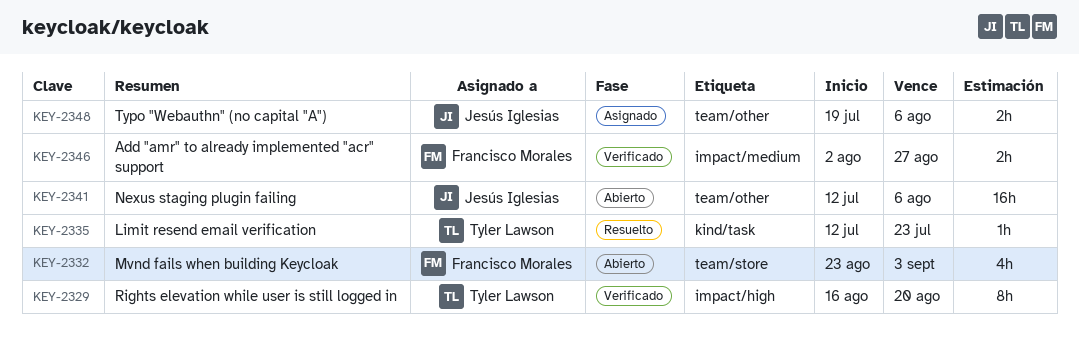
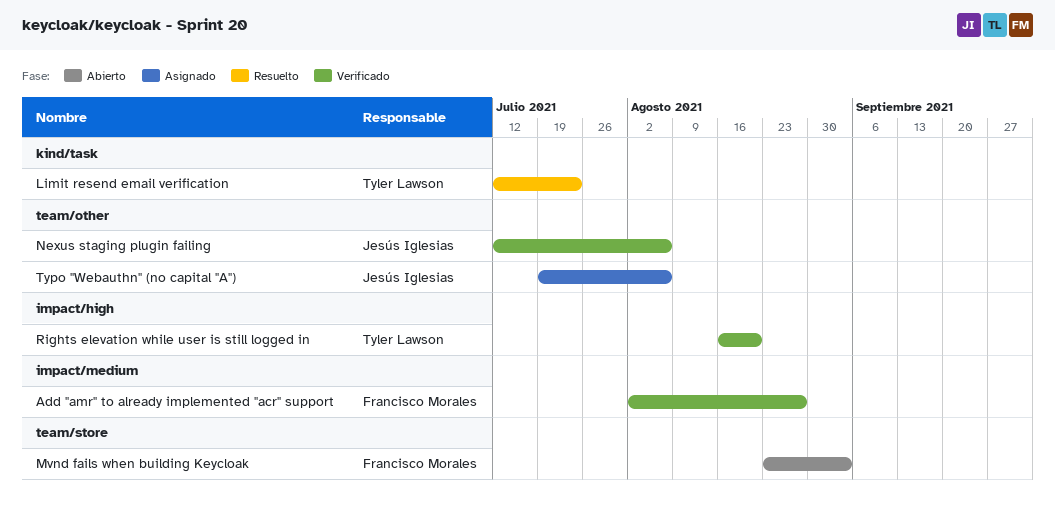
Nexus staging plugin failing, status: Abierto -> Verificado

